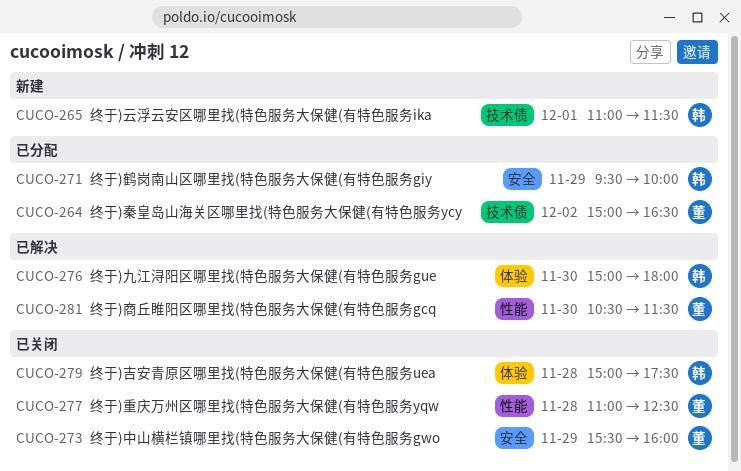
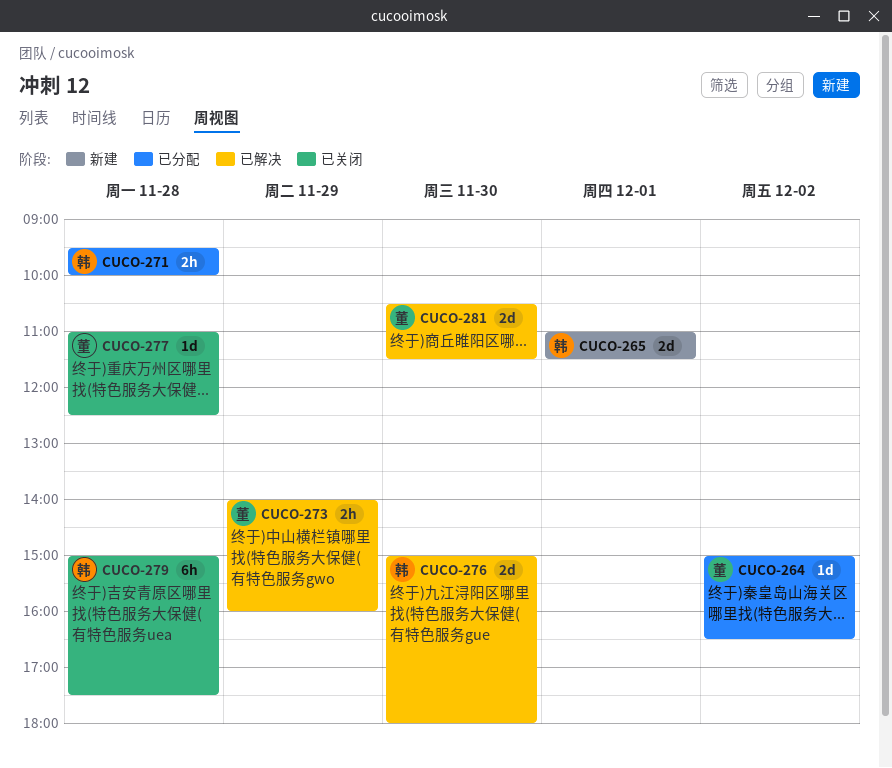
CUCO-271, day: Nov 29 -> Nov 28
CUCO-273, status: 已关闭 -> 已解决
CUCO-273, begins: 15:30 -> 14:00

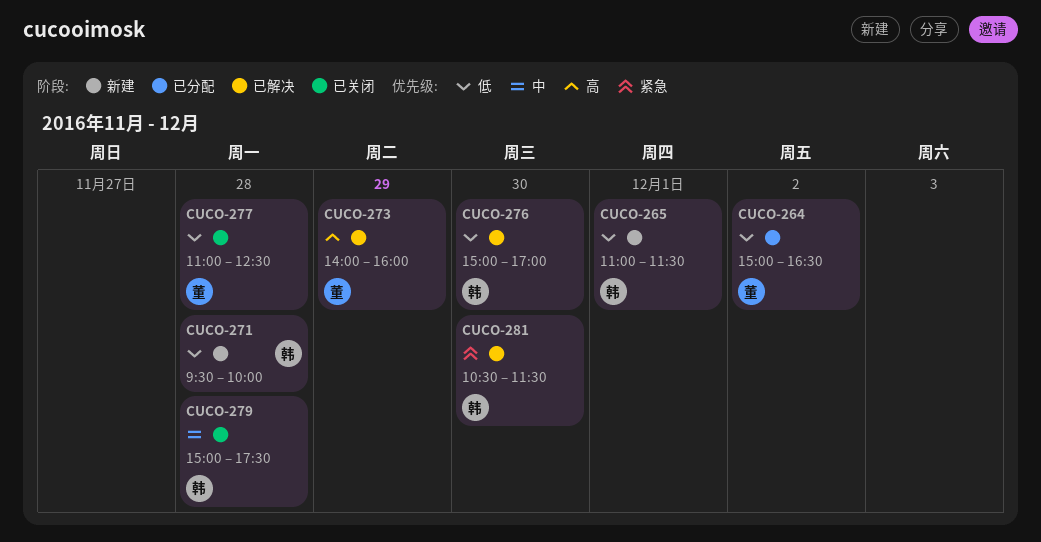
CUCO-271, status: 已分配 -> 新建
CUCO-276, ends: 18:00 -> 17:00
CUCO-281, owner: 董 -> 韩

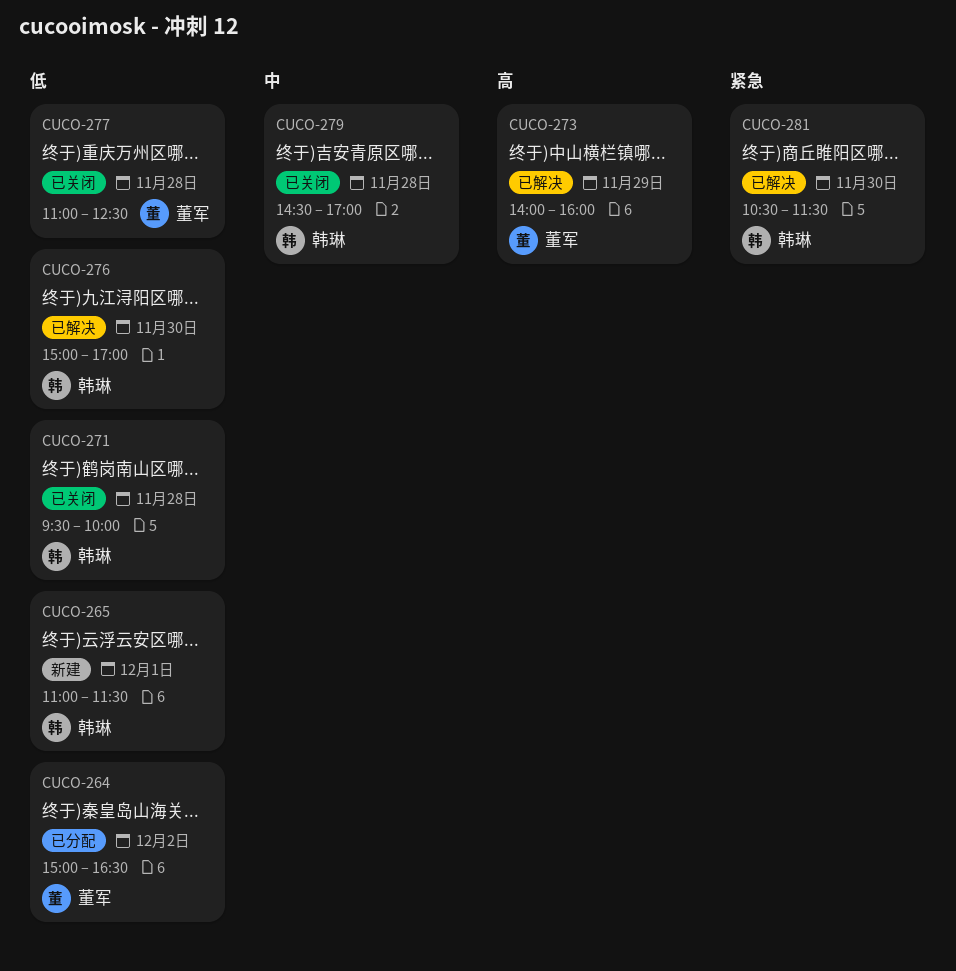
CUCO-271, status: 新建 -> 已关闭
CUCO-279, begins: 15:00 -> 14:30
CUCO-279, ends: 17:30 -> 17:00

